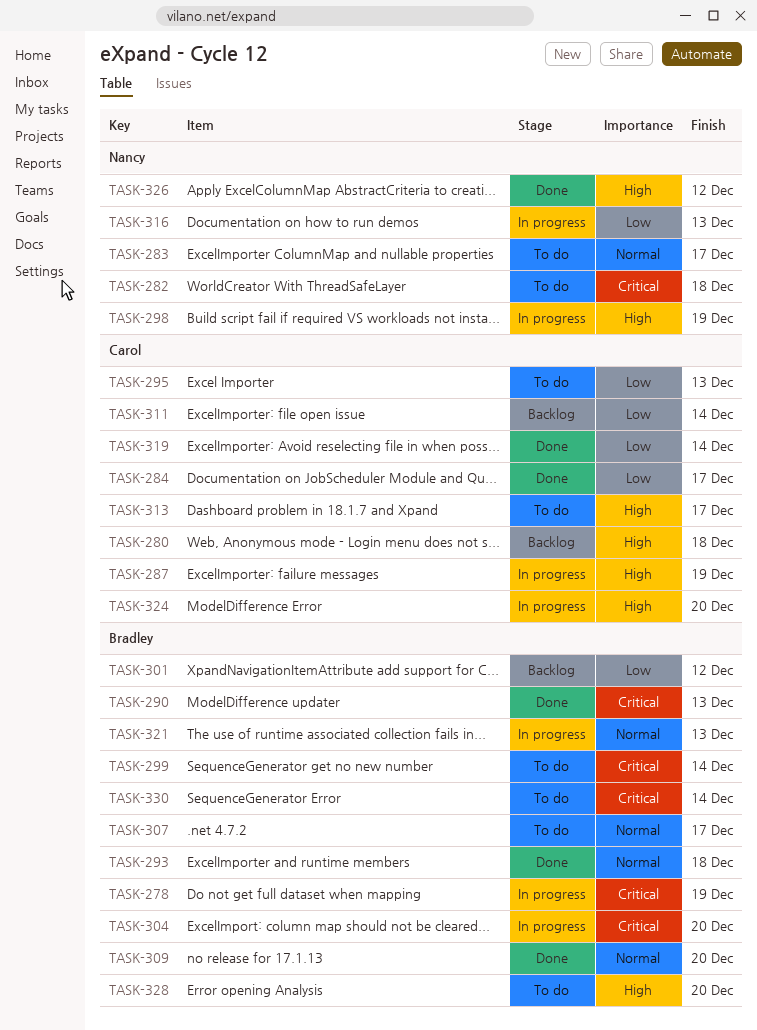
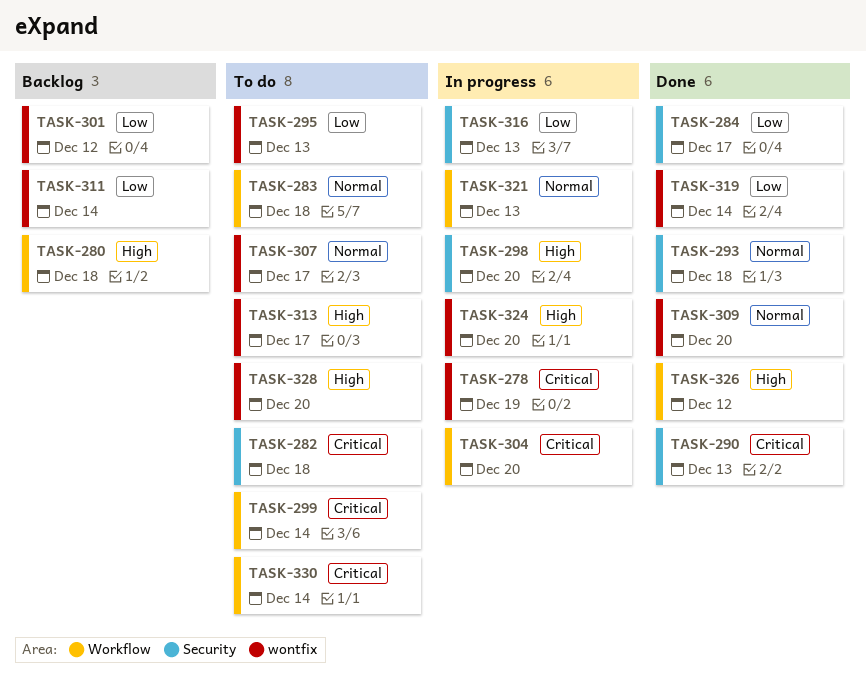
TASK-283, due: Dec 17 -> Dec 18
TASK-287: present -> none
TASK-298, due: Dec 19 -> Dec 20

